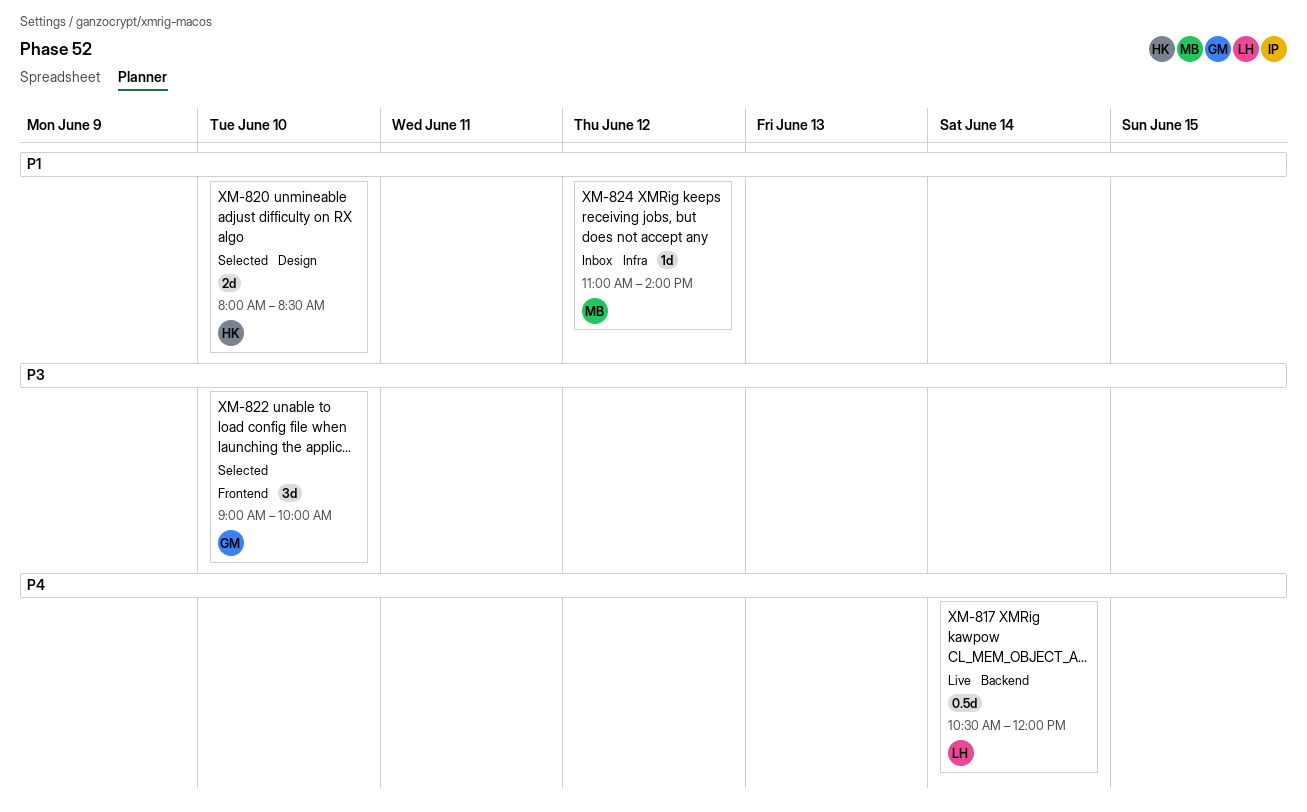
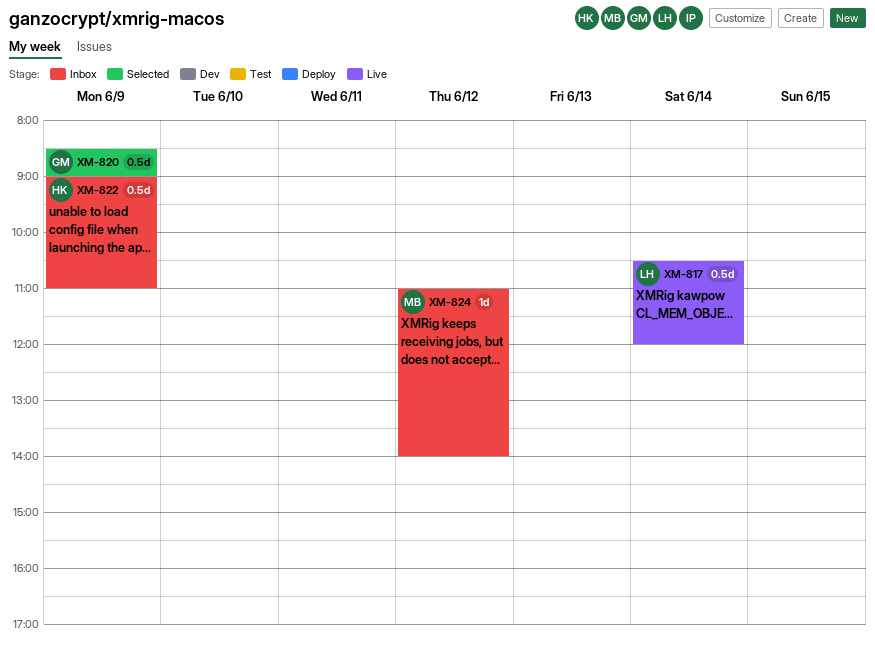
XM-820, owner: HK -> GM
XM-820, estimate: 2d -> 0.5d
XM-820, day: Jun 10 -> Jun 9
XM-820, begins: 08:00 -> 08:30
XM-820, ends: 08:30 -> 09:00
XM-822, status: Selected -> Inbox
XM-822, owner: GM -> HK
XM-822, estimate: 3d -> 0.5d
XM-822, day: Jun 10 -> Jun 9
XM-822, ends: 10:00 -> 11:00

